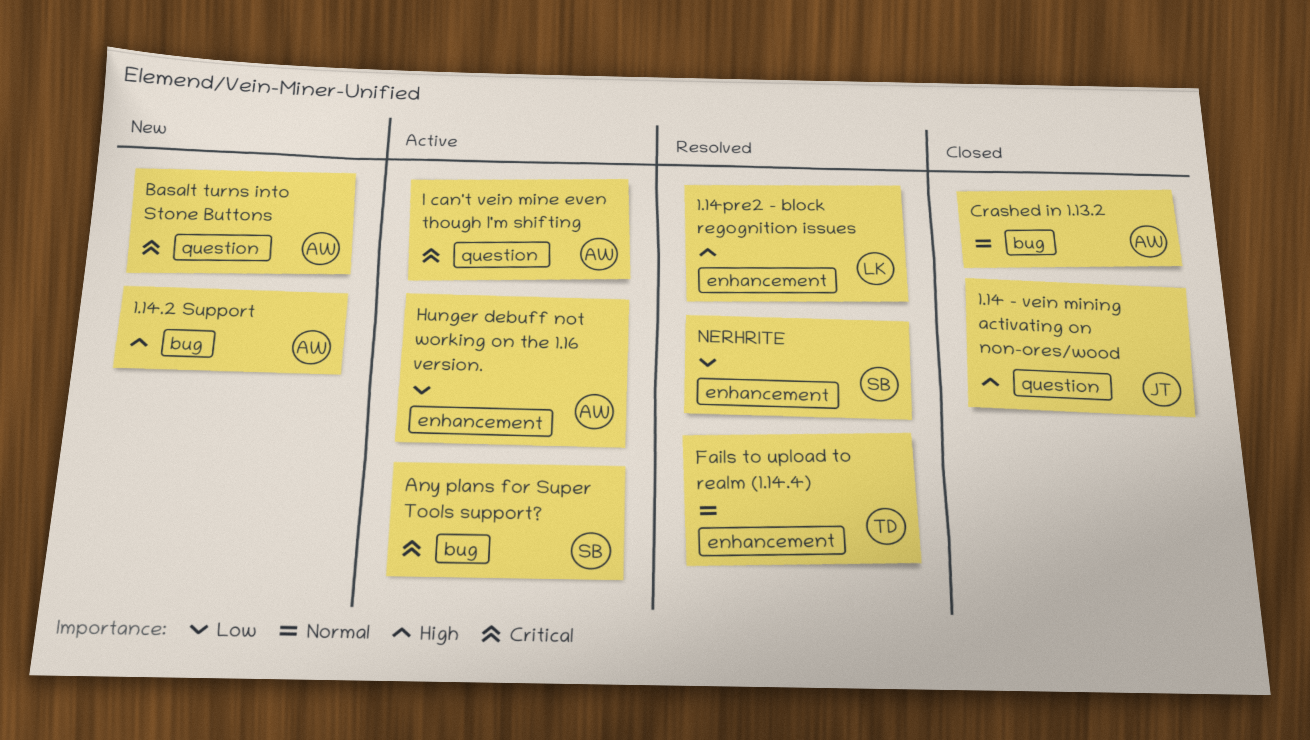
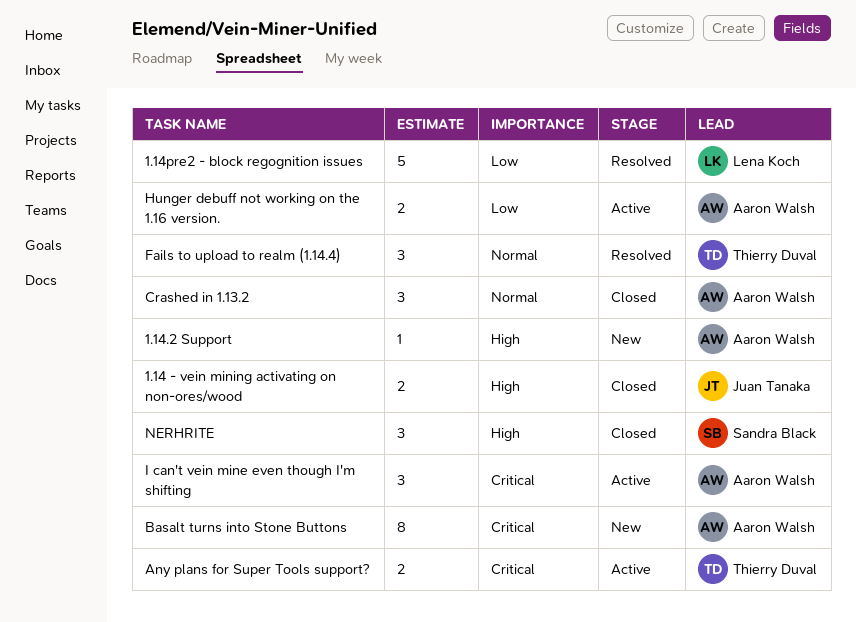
1.14pre2 - block regognition issues, priority: High -> Low
Any plans for Super Tools support?, owner: Sandra Black -> Thierry Duval
NERHRITE, status: Resolved -> Closed
NERHRITE, priority: Low -> High

